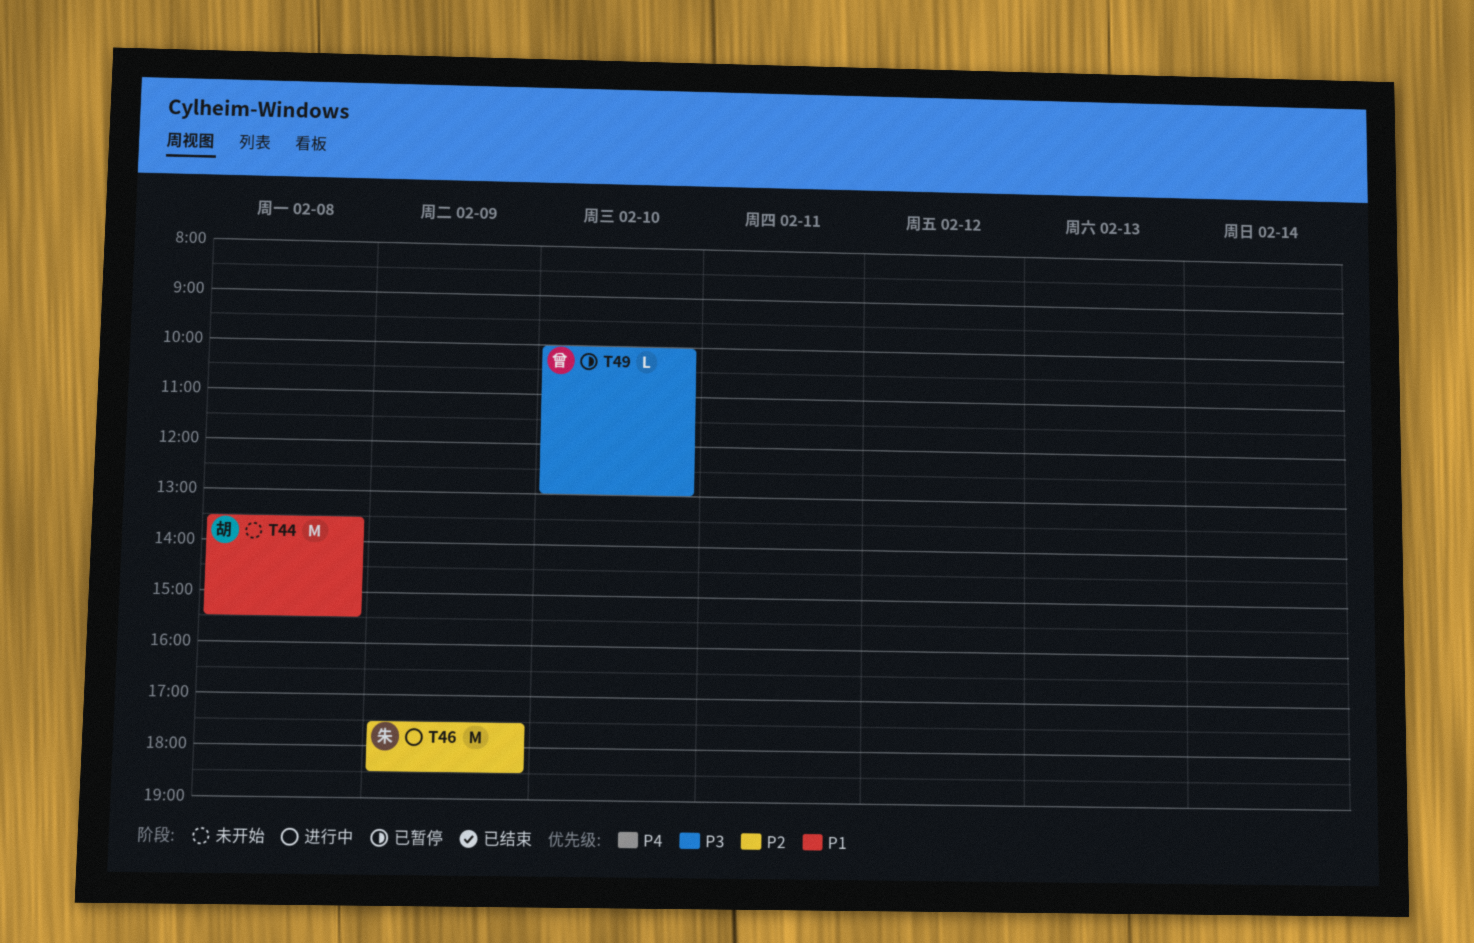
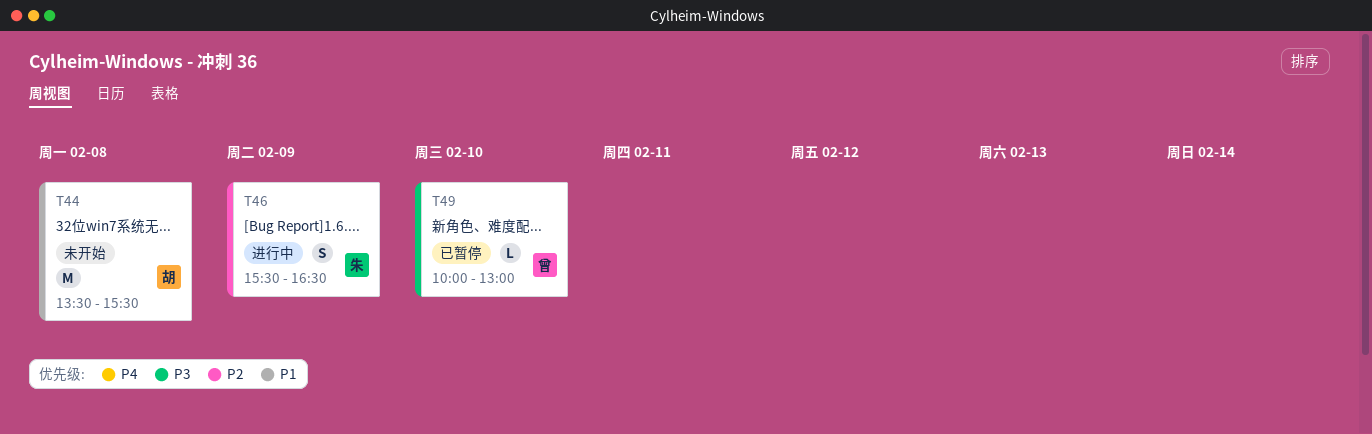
T46, estimate: M -> S
T46, begins: 17:30 -> 15:30
T46, ends: 18:30 -> 16:30

